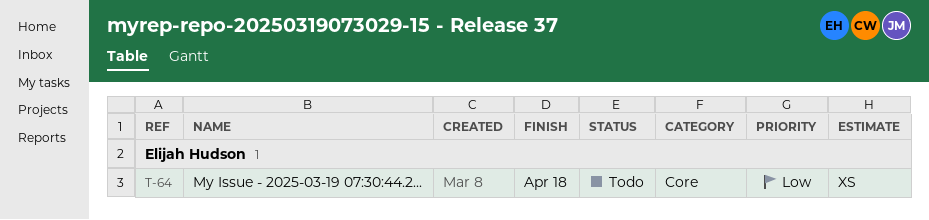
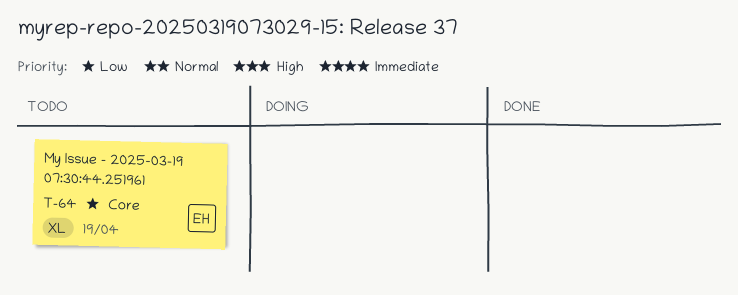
T-64, estimate: XS -> XL
T-64, due: Apr 18 -> Apr 19

